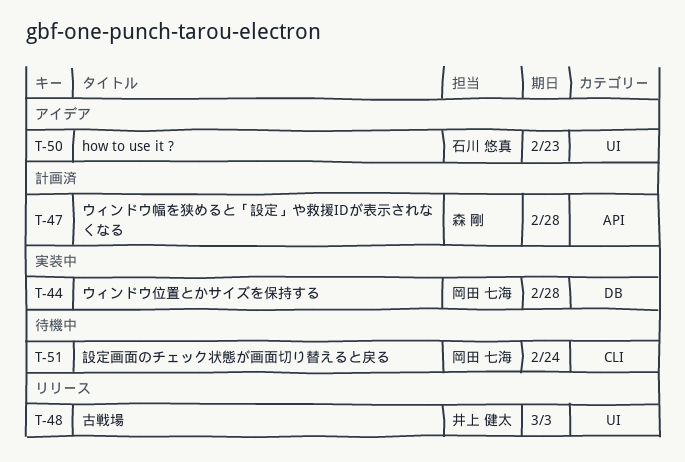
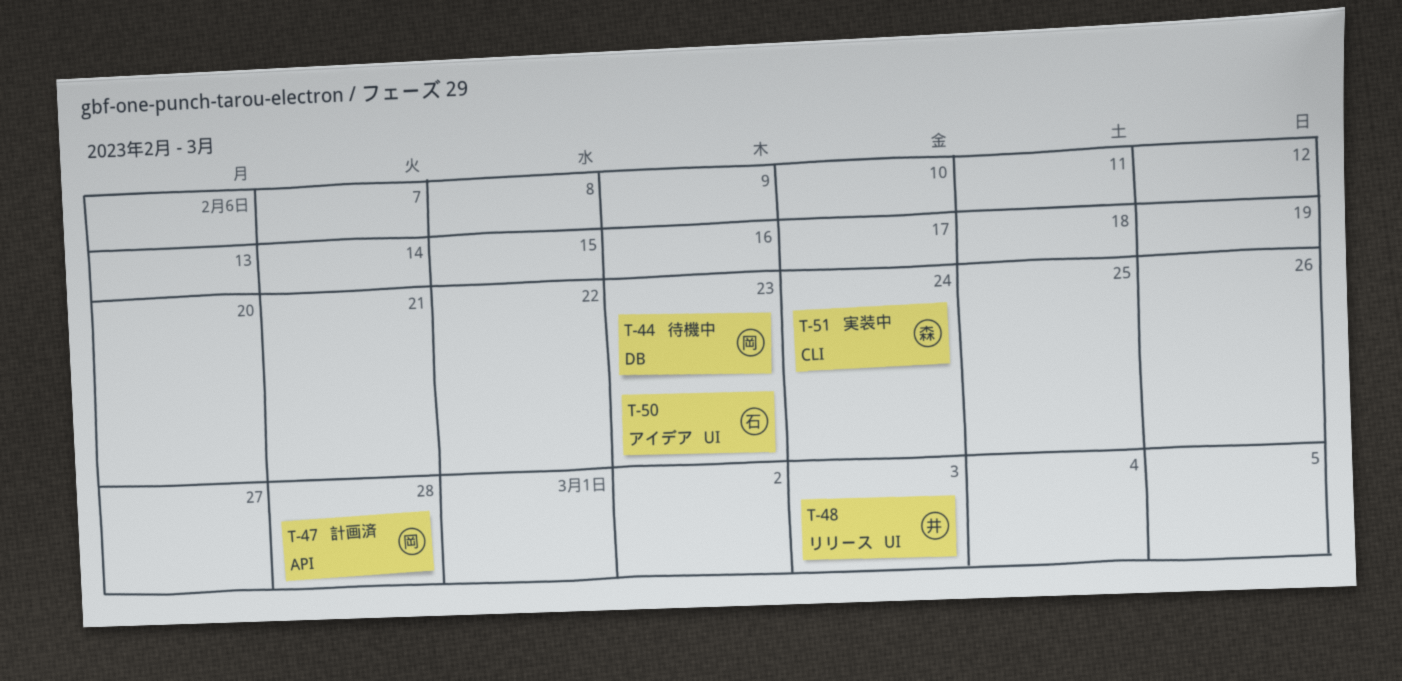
T-44, status: 実装中 -> 待機中
T-44, due: Feb 28 -> Feb 23
T-47, owner: 森 剛 -> 岡田 七海
T-51, status: 待機中 -> 実装中
T-51, owner: 岡田 七海 -> 森 剛

